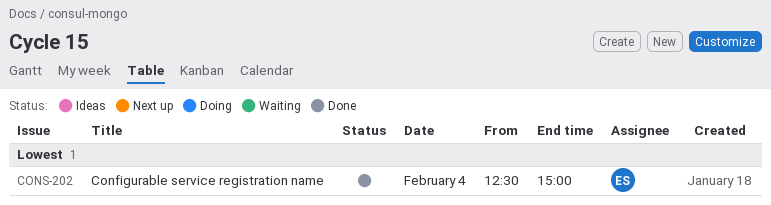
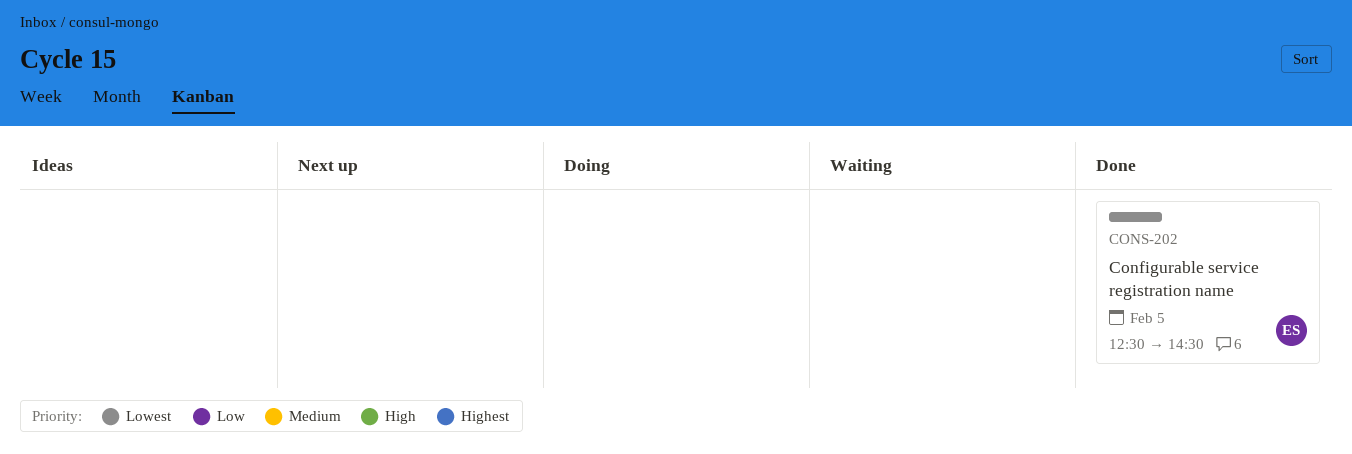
CONS-202, day: Feb 4 -> Feb 5
CONS-202, ends: 15:00 -> 14:30

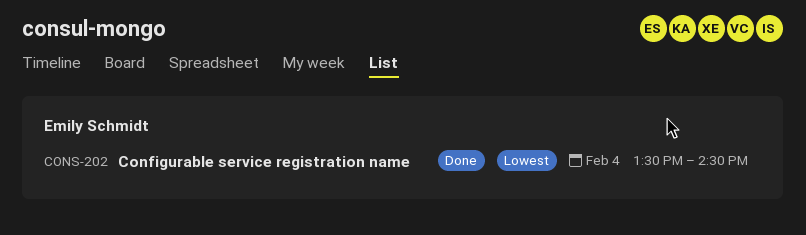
CONS-202, day: Feb 5 -> Feb 4
CONS-202, begins: 12:30 -> 13:30

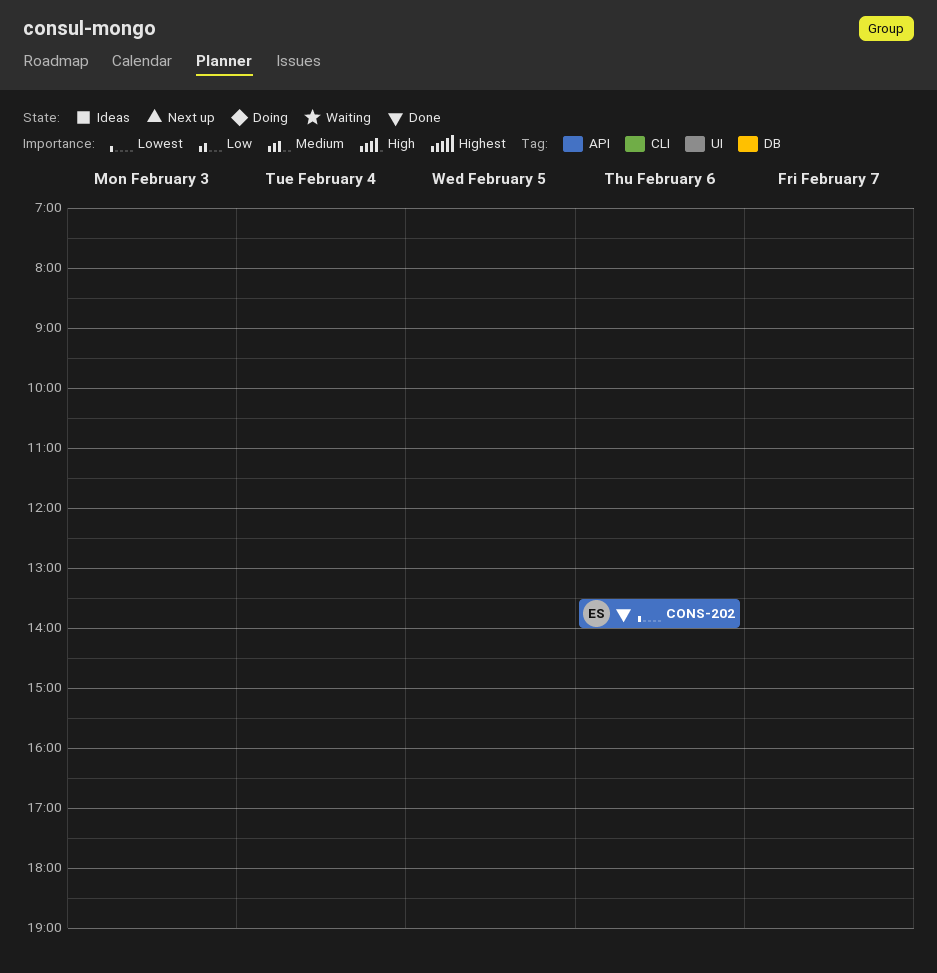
CONS-202, day: Feb 4 -> Feb 6
CONS-202, ends: 14:30 -> 14:00

